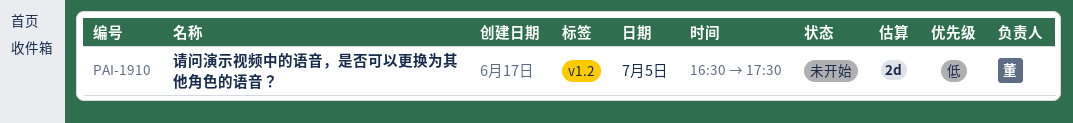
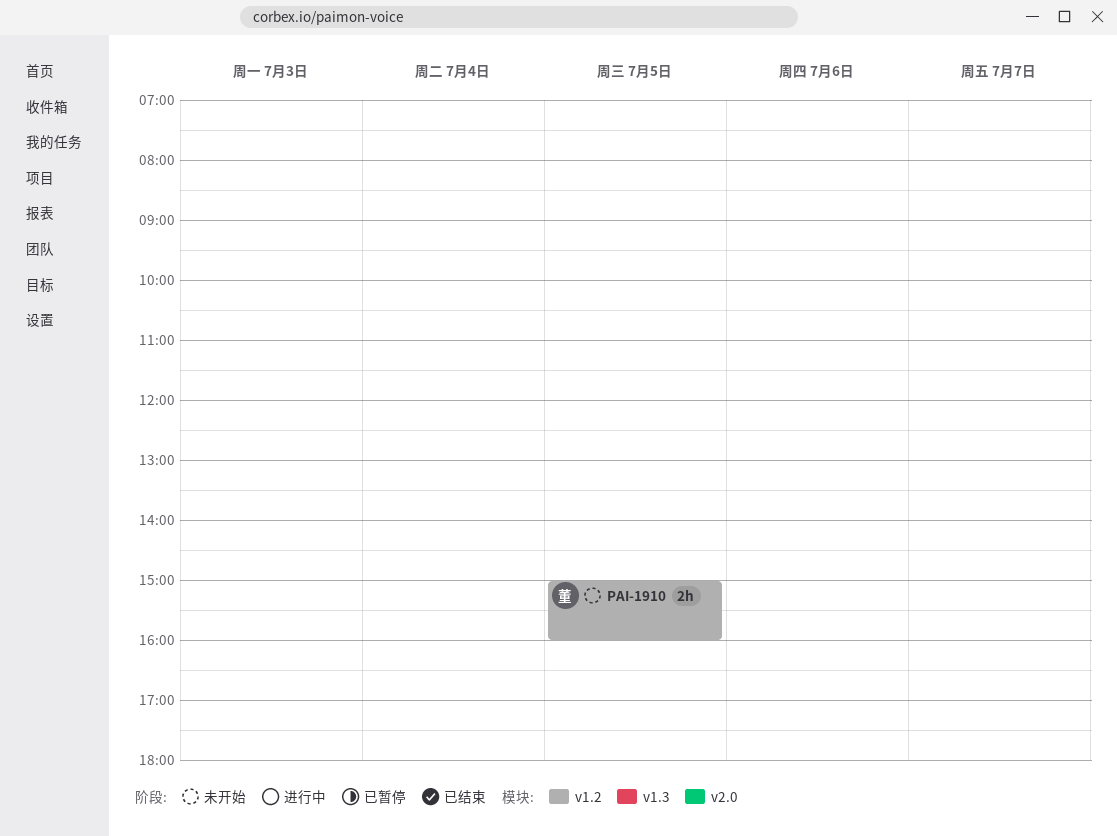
PAI-1910, estimate: 2d -> 2h
PAI-1910, begins: 16:30 -> 15:00
PAI-1910, ends: 17:30 -> 16:00

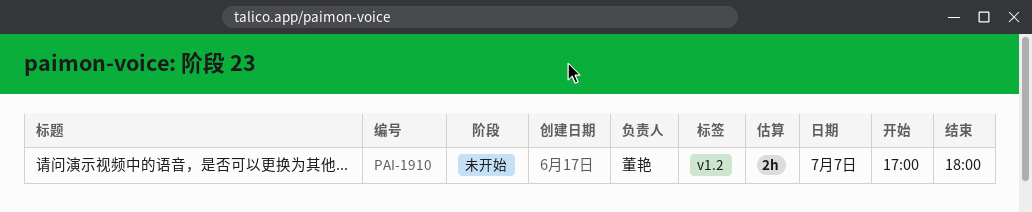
PAI-1910, day: Jul 5 -> Jul 7
PAI-1910, begins: 15:00 -> 17:00
PAI-1910, ends: 16:00 -> 18:00

